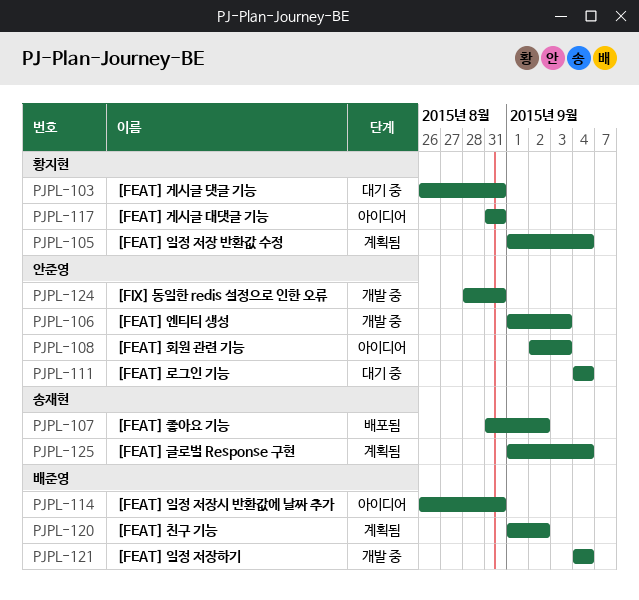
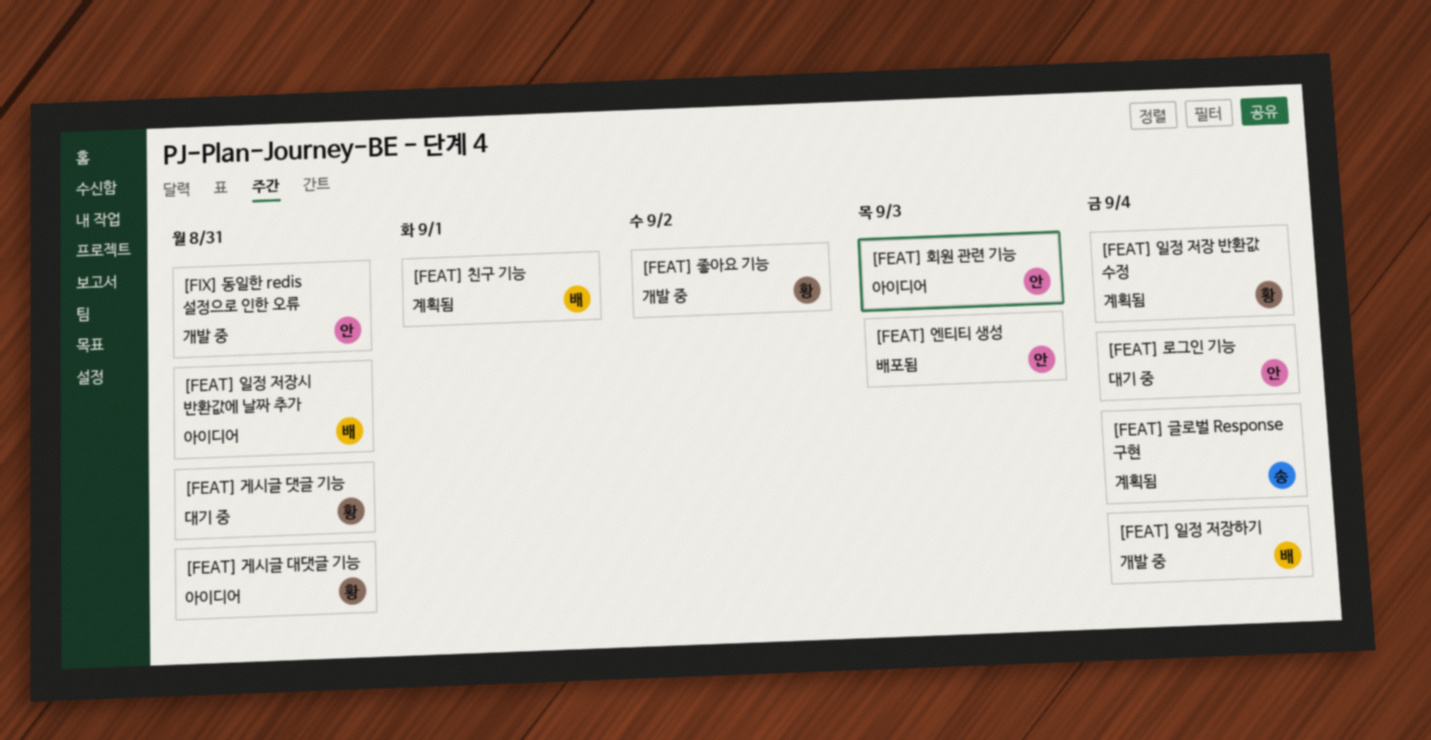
[FEAT] 엔티티 생성, status: 개발 중 -> 배포됨
[FEAT] 좋아요 기능, status: 배포됨 -> 개발 중
[FEAT] 좋아요 기능, owner: 송재현 -> 황지현
[FEAT] 친구 기능, due: Sep 2 -> Sep 1

